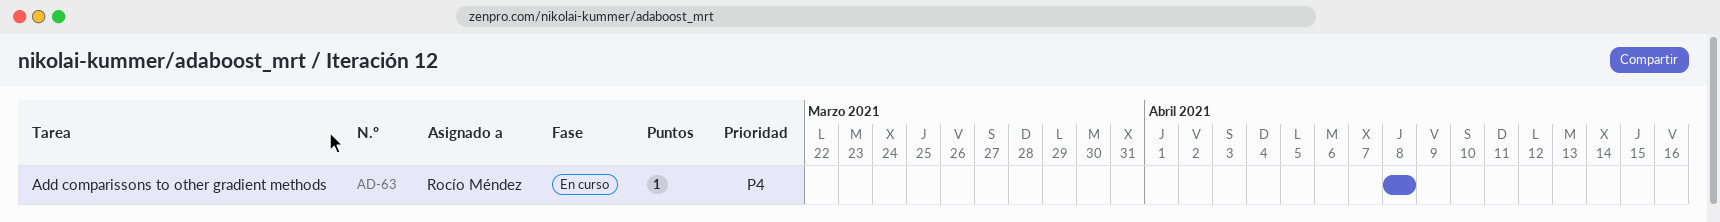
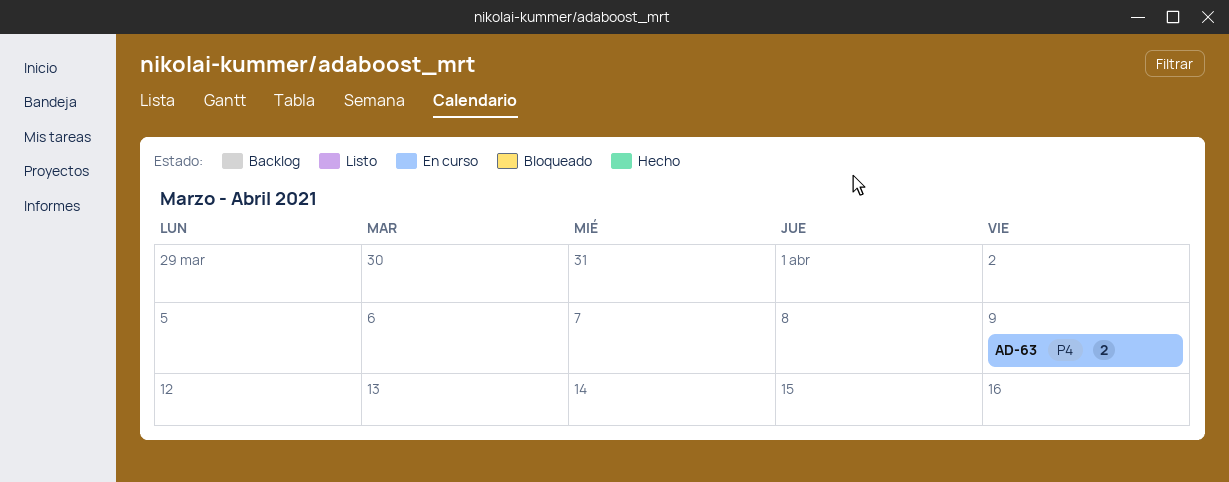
AD-63, estimate: 1 -> 2
AD-63, due: Apr 8 -> Apr 9

